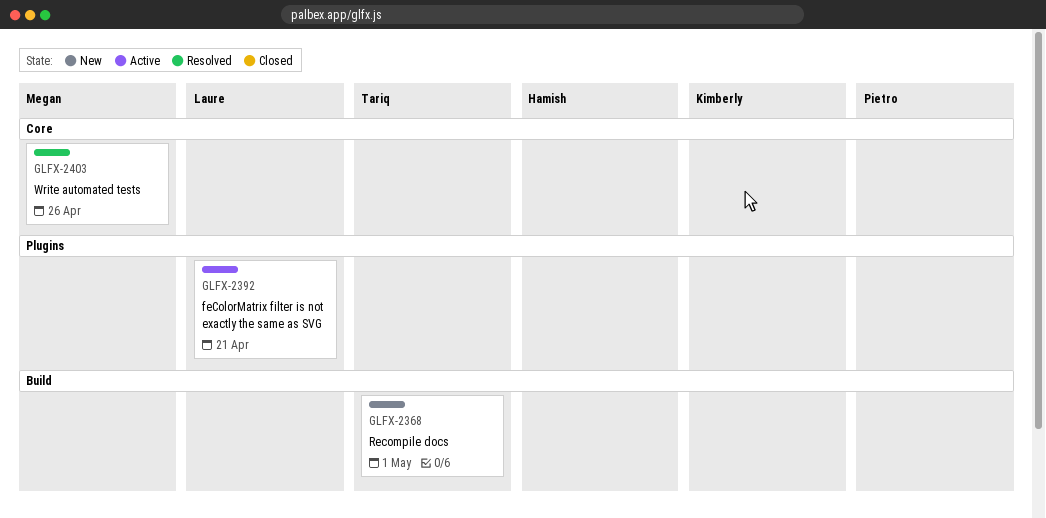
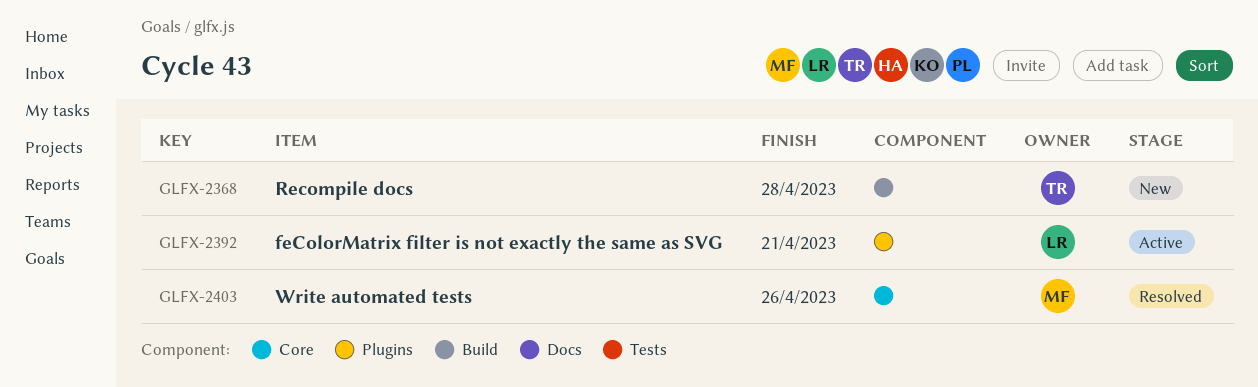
GLFX-2368, due: May 1 -> Apr 28

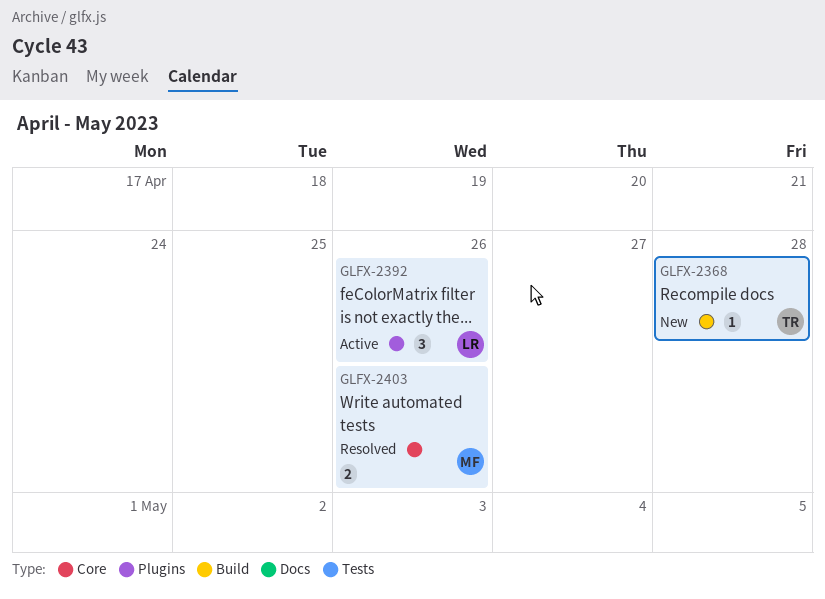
GLFX-2392, due: Apr 21 -> Apr 26

